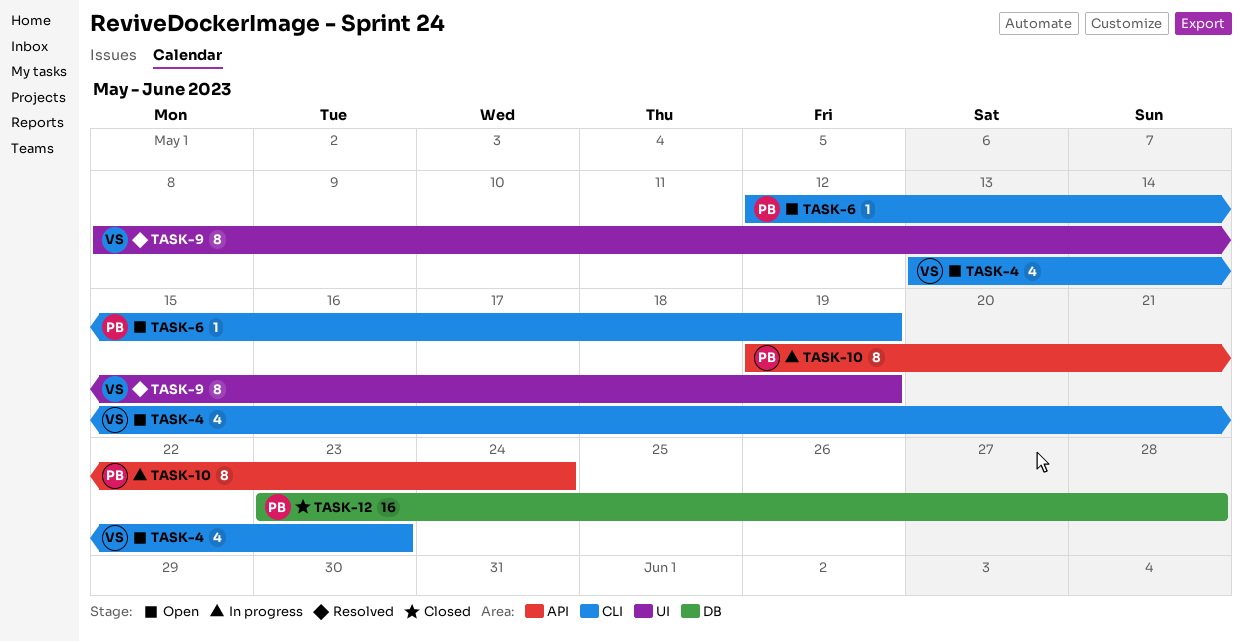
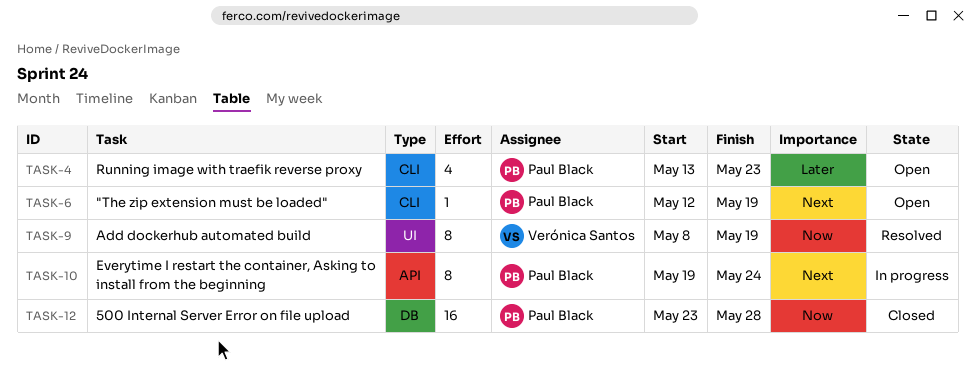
TASK-4, owner: Verónica Santos -> Paul Black

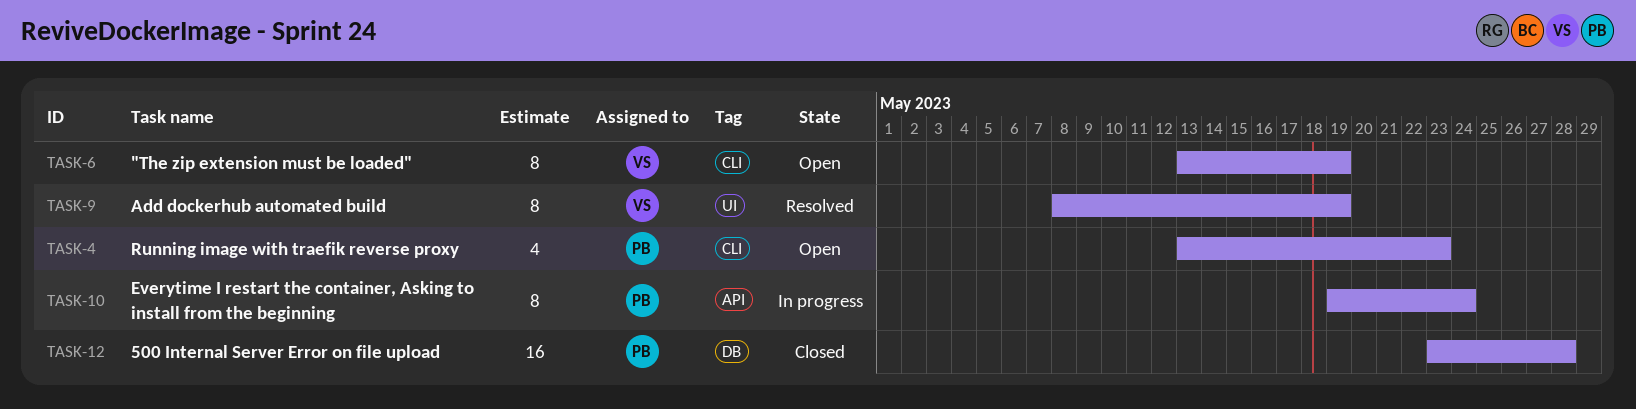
TASK-6, owner: Paul Black -> Verónica Santos
TASK-6, estimate: 1 -> 8
TASK-6, start: May 12 -> May 13

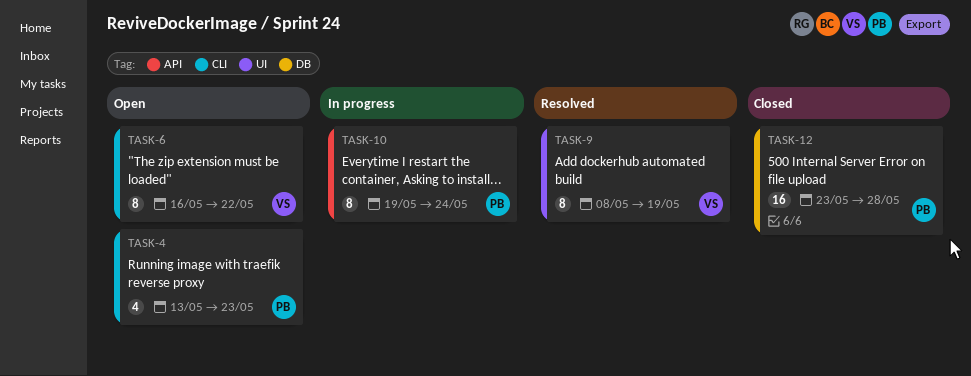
TASK-6, start: May 13 -> May 16
TASK-6, due: May 19 -> May 22

